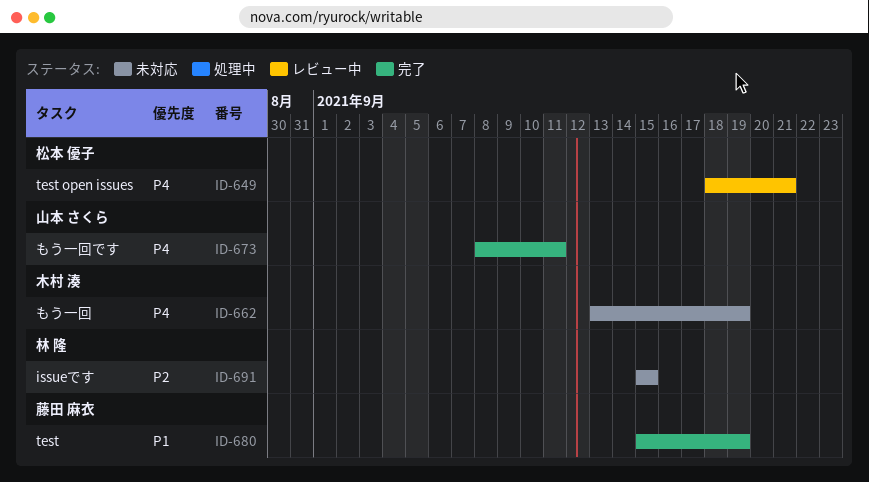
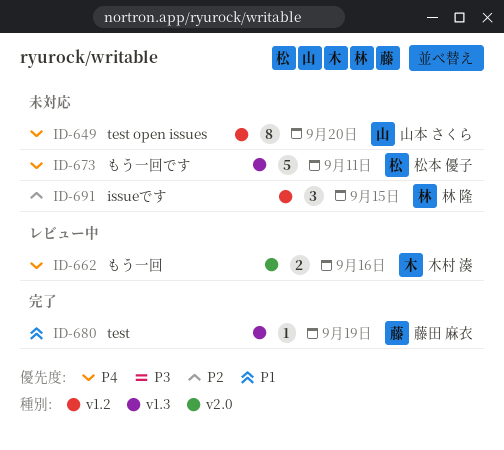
ID-649, status: レビュー中 -> 未対応
ID-649, owner: 松本 優子 -> 山本 さくら
ID-649, due: Sep 21 -> Sep 20
ID-662, status: 未対応 -> レビュー中
ID-662, due: Sep 19 -> Sep 16
ID-673, status: 完了 -> 未対応
ID-673, owner: 山本 さくら -> 松本 優子

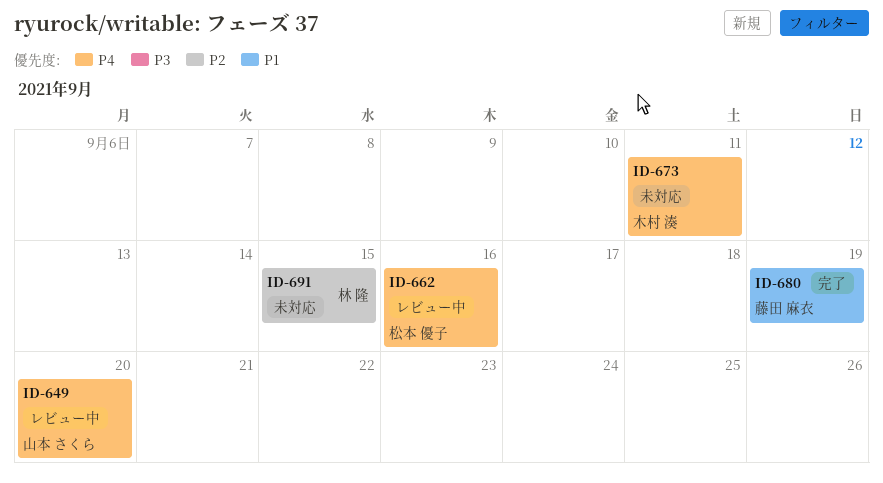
ID-649, status: 未対応 -> レビュー中
ID-662, owner: 木村 湊 -> 松本 優子
ID-673, owner: 松本 優子 -> 木村 湊

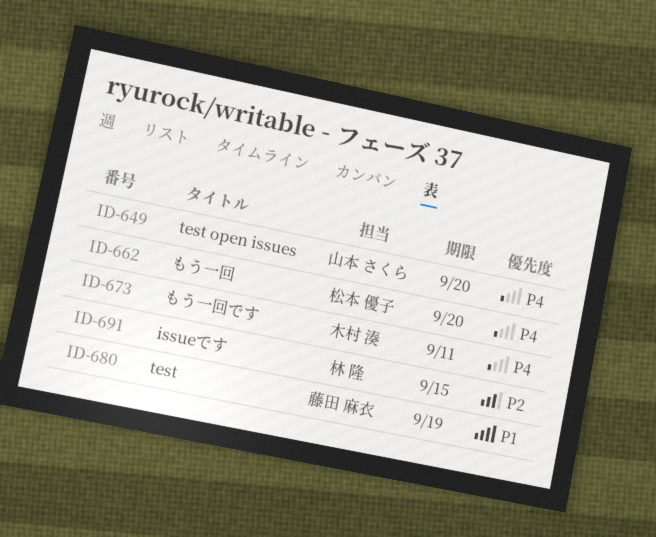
ID-662, due: Sep 16 -> Sep 20

